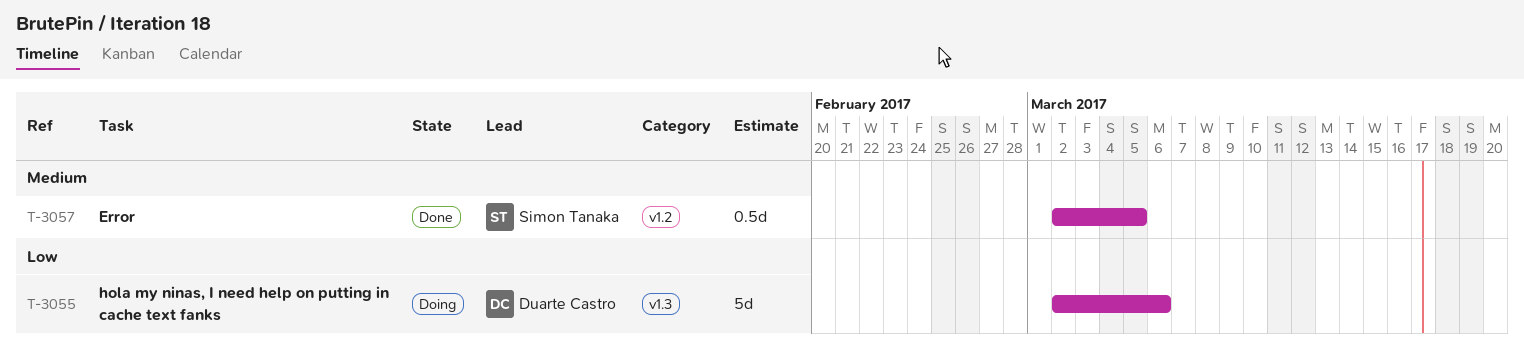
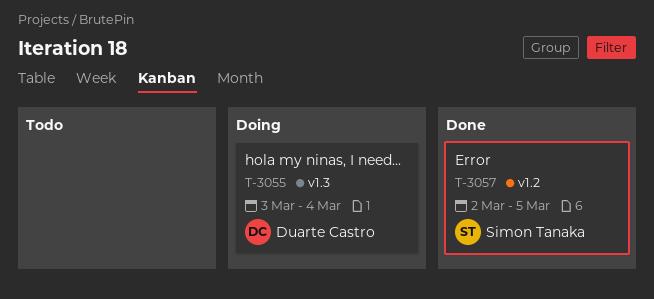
T-3055, start: Mar 2 -> Mar 3
T-3055, due: Mar 6 -> Mar 4

